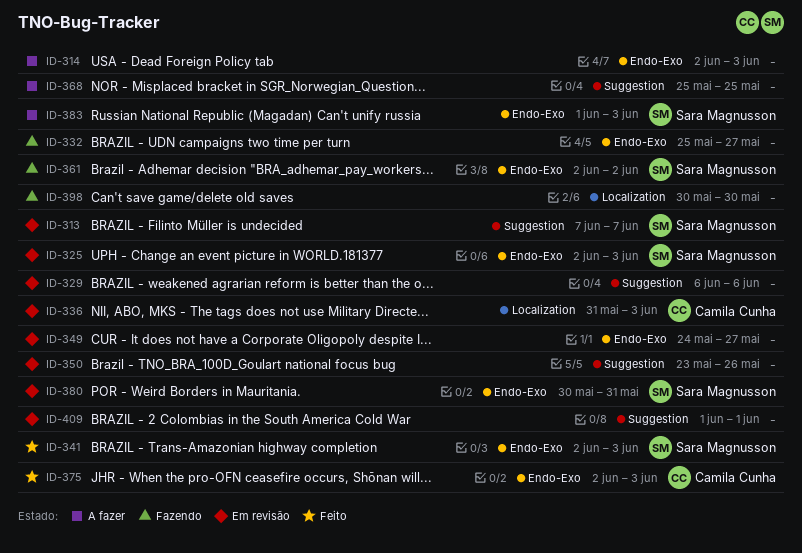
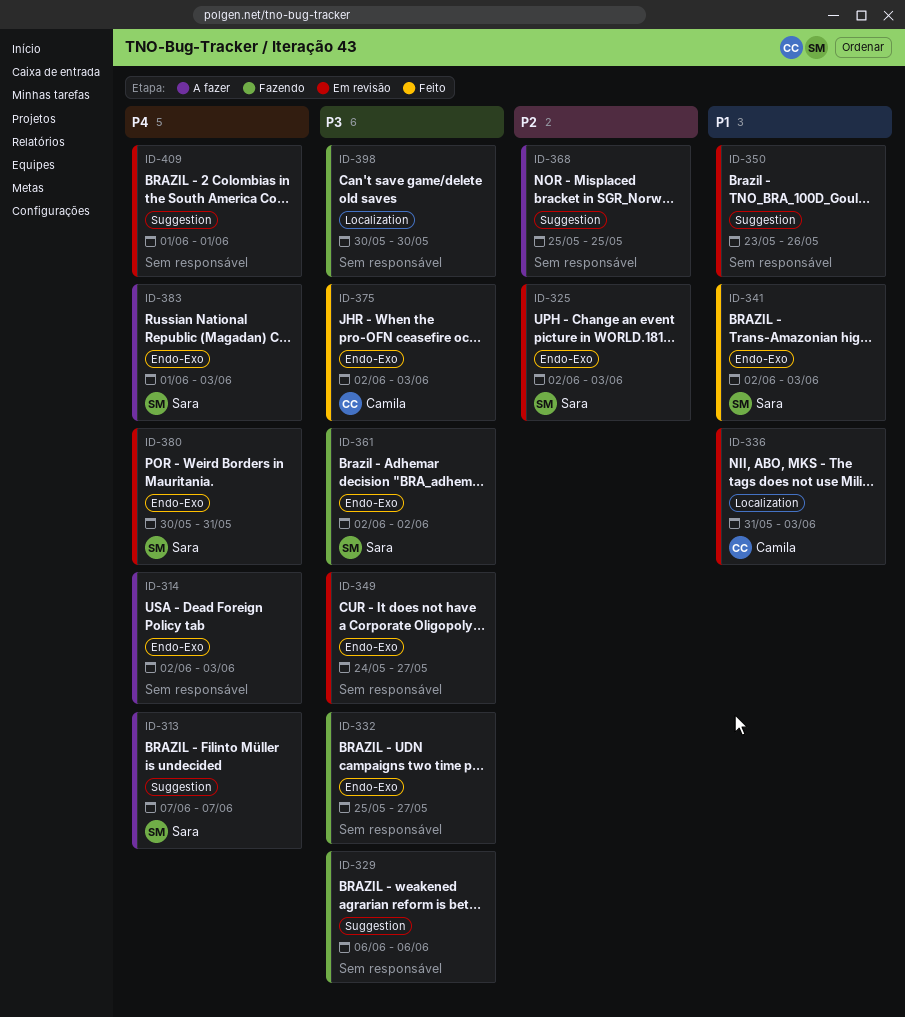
ID-313, status: Em revisão -> A fazer
ID-329, status: Em revisão -> Fazendo

